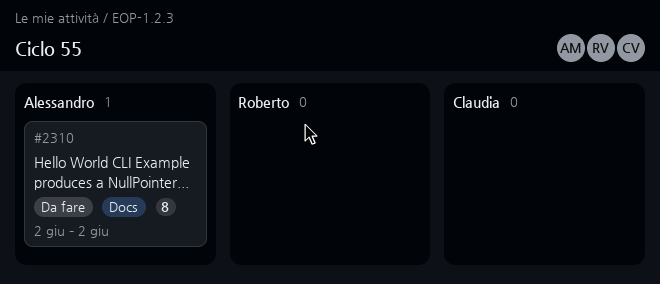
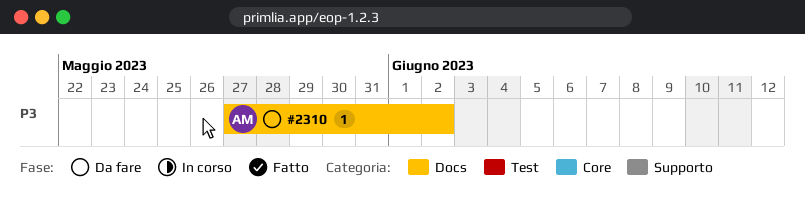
#2310, estimate: 8 -> 1
#2310, start: Jun 2 -> May 27

